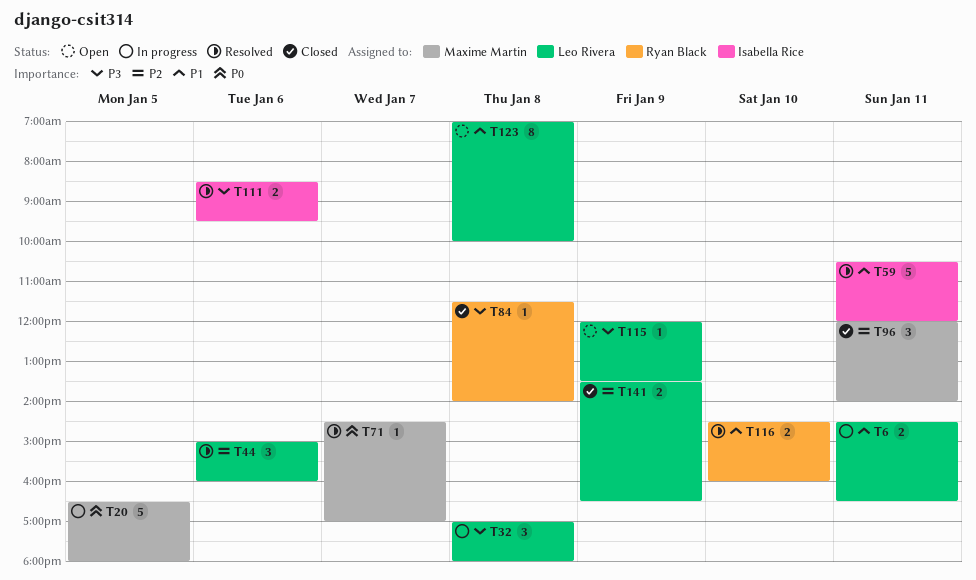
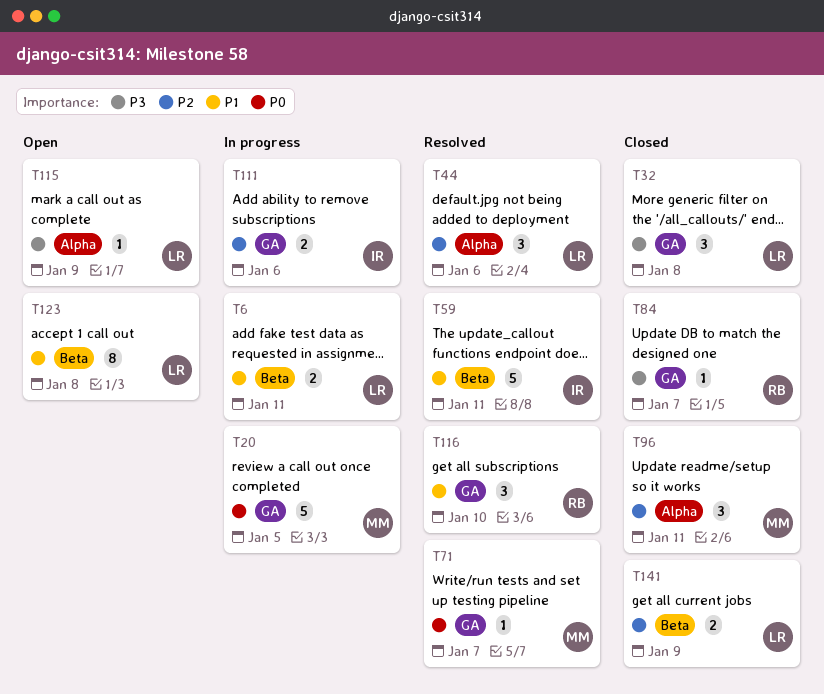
T32, status: In progress -> Closed
T84, day: Jan 8 -> Jan 7
T111, status: Resolved -> In progress
T111, priority: P3 -> P2
T116, estimate: 2 -> 3

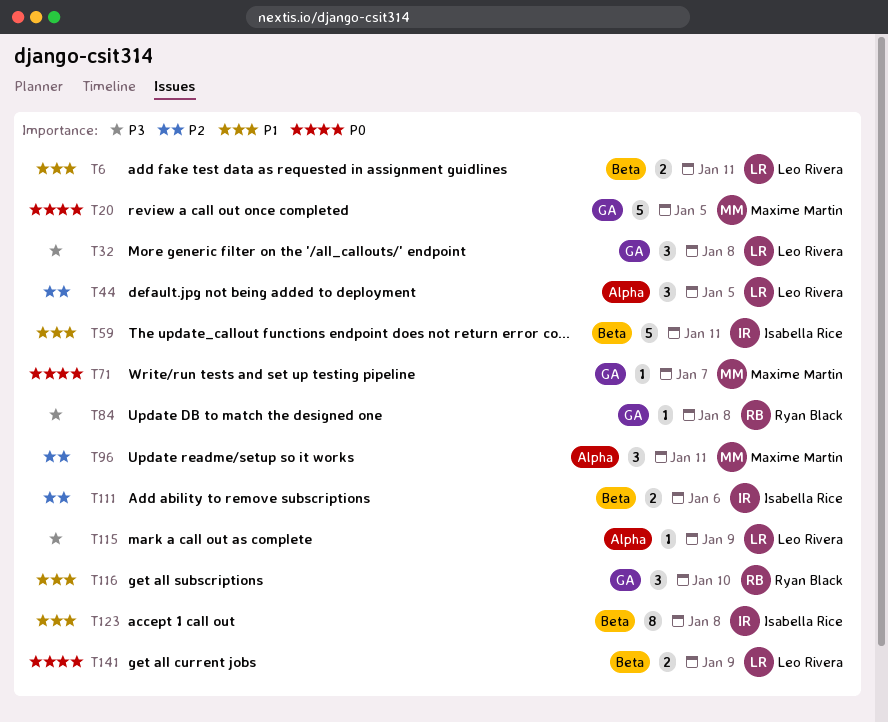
T44, day: Jan 6 -> Jan 5
T84, day: Jan 7 -> Jan 8
T111, label: GA -> Beta
T123, owner: Leo Rivera -> Isabella Rice
T141, priority: P2 -> P0

